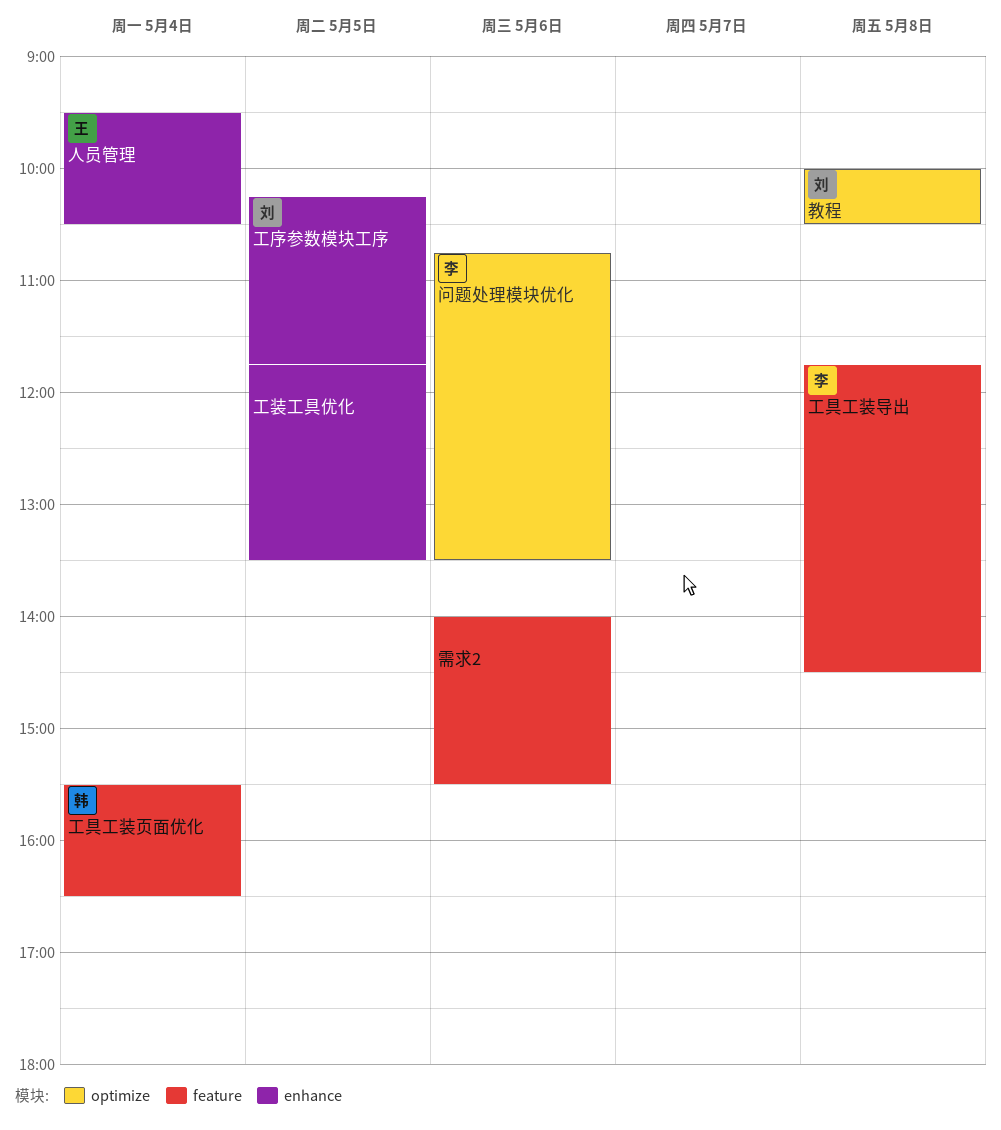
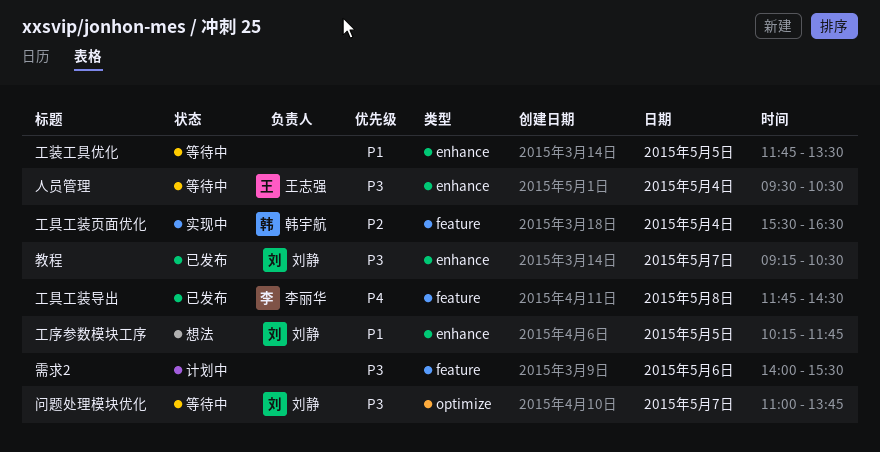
教程, label: optimize -> enhance
教程, day: May 8 -> May 7
教程, begins: 10:00 -> 09:15
问题处理模块优化, owner: 李丽华 -> 刘静
问题处理模块优化, day: May 6 -> May 7
问题处理模块优化, begins: 10:45 -> 11:00
问题处理模块优化, ends: 13:30 -> 13:45

